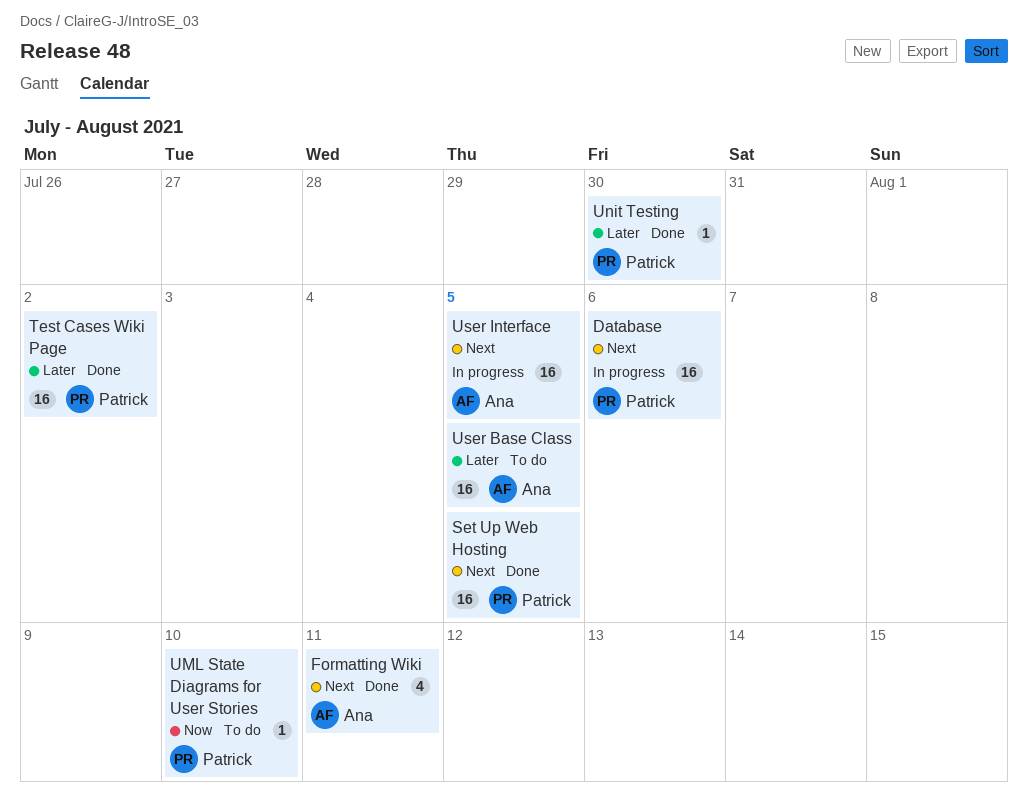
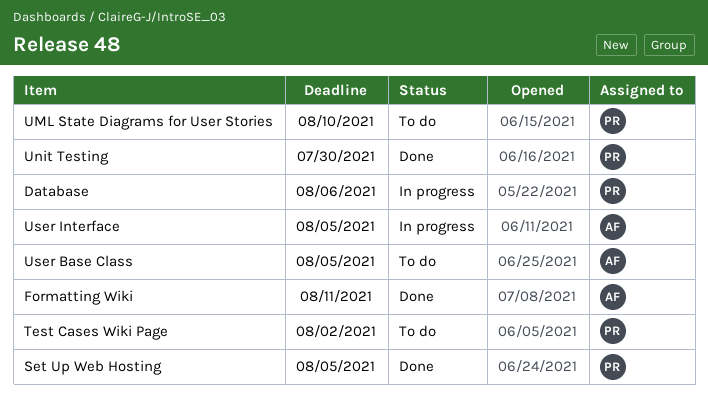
Test Cases Wiki Page, status: Done -> To do

